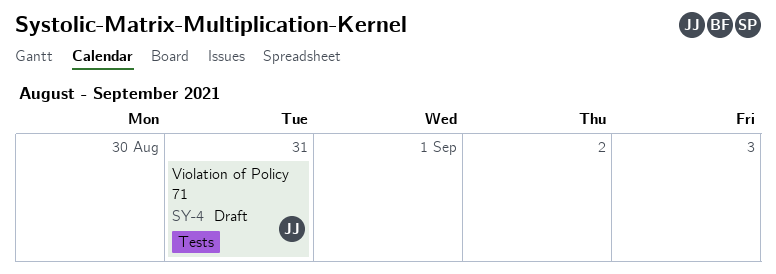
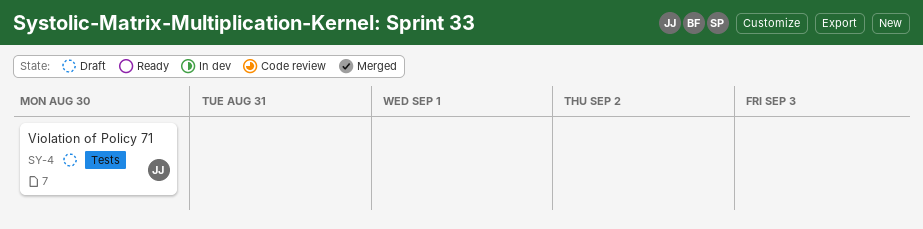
SY-4, due: Aug 31 -> Aug 30

